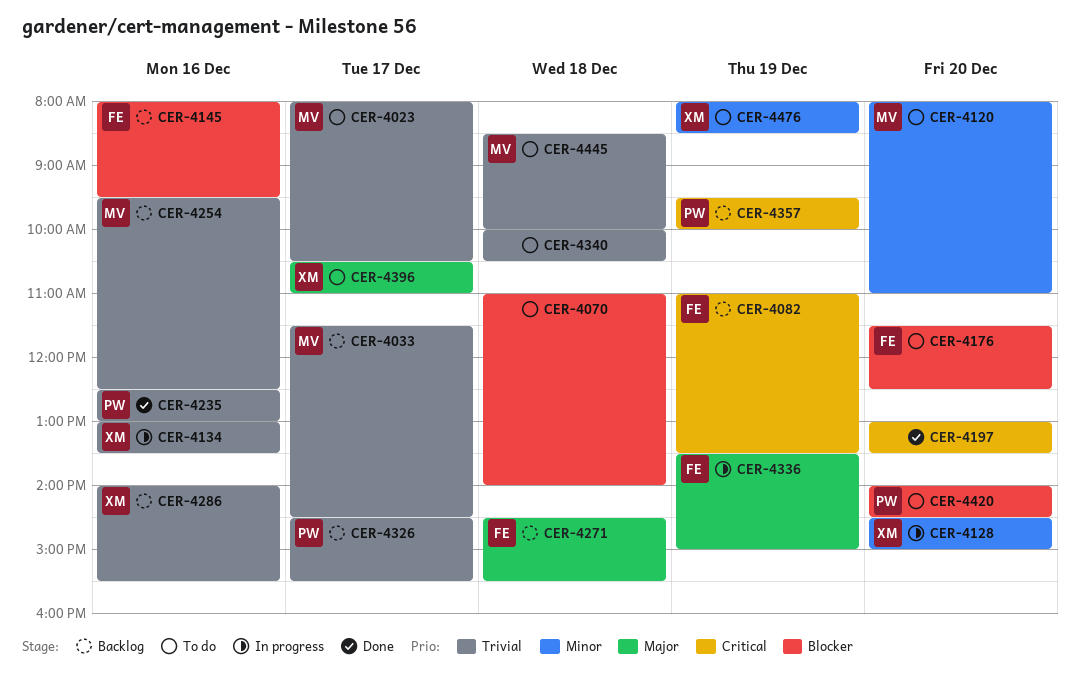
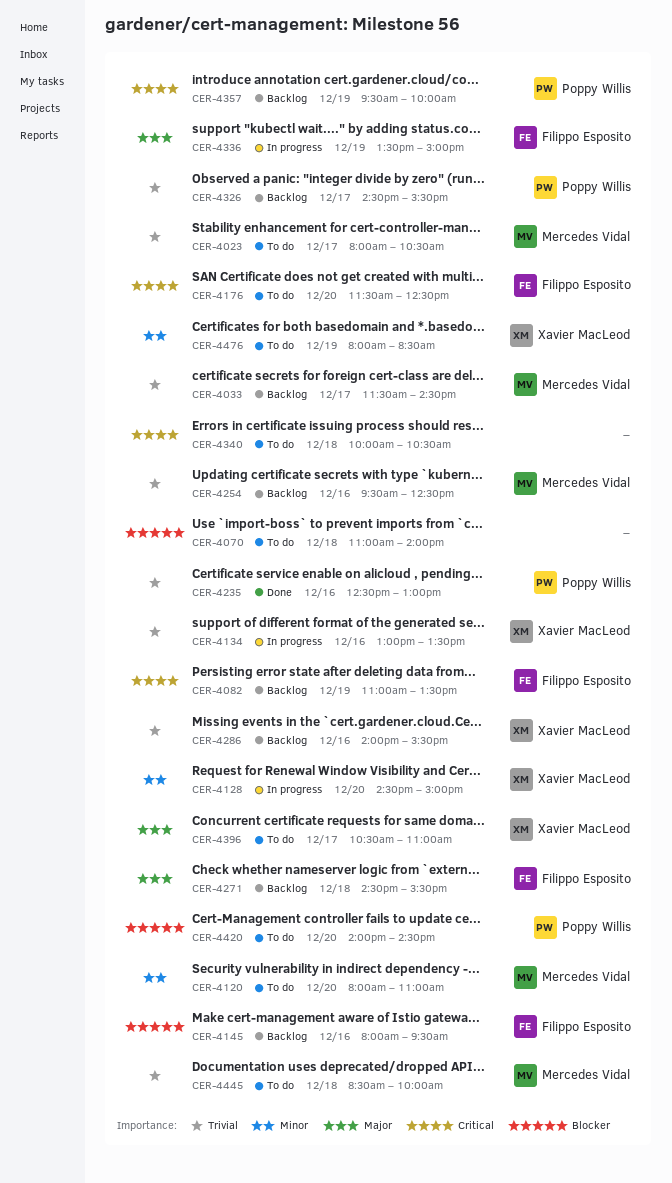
CER-4176, priority: Blocker -> Critical
CER-4197: present -> none
CER-4340, priority: Trivial -> Critical

